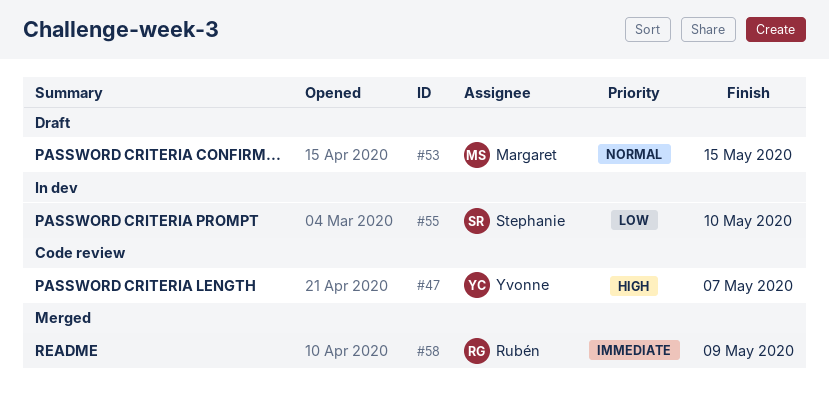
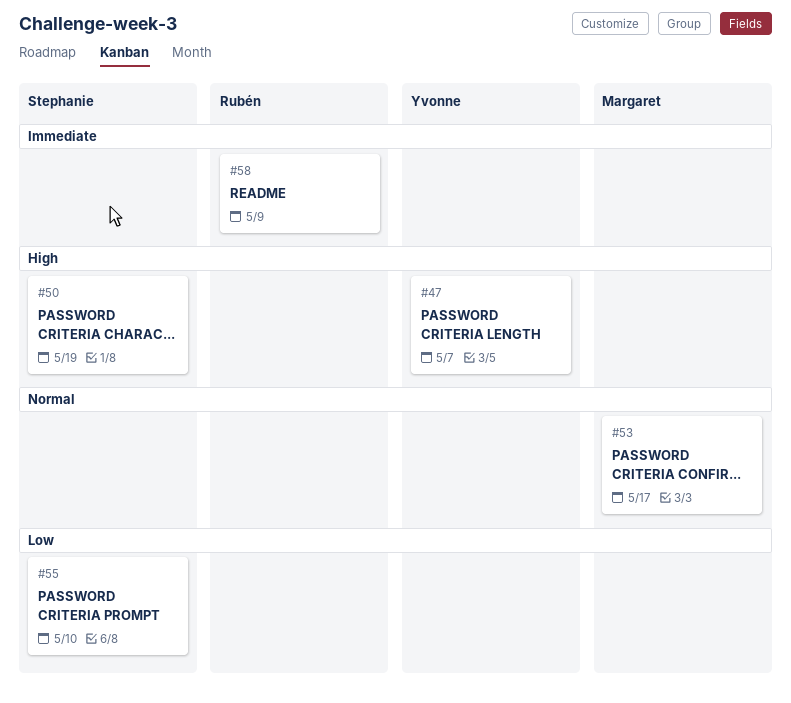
#50: none -> present
#53, due: May 15 -> May 17

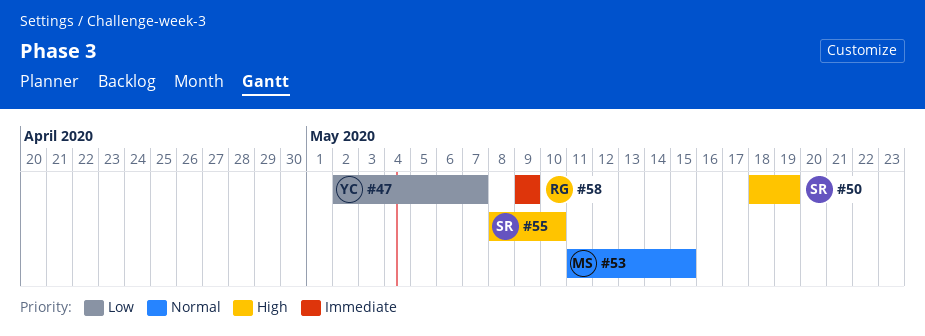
#47, priority: High -> Low
#53, due: May 17 -> May 15
#55, priority: Low -> High

